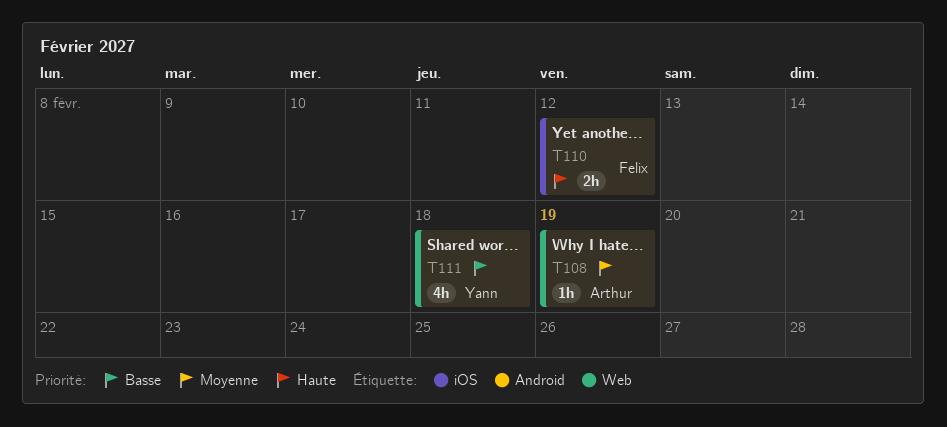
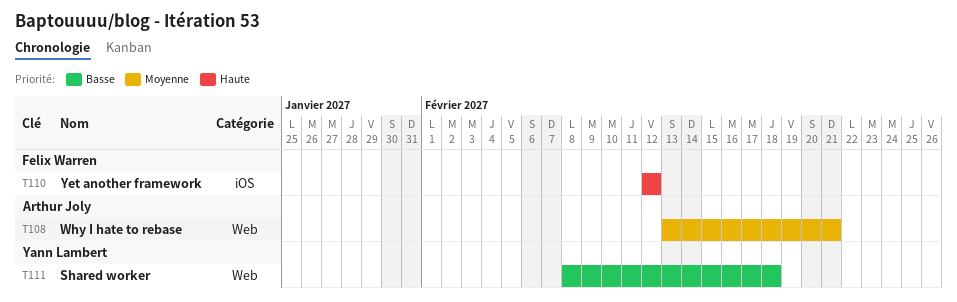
T108, due: Feb 19 -> Feb 21

